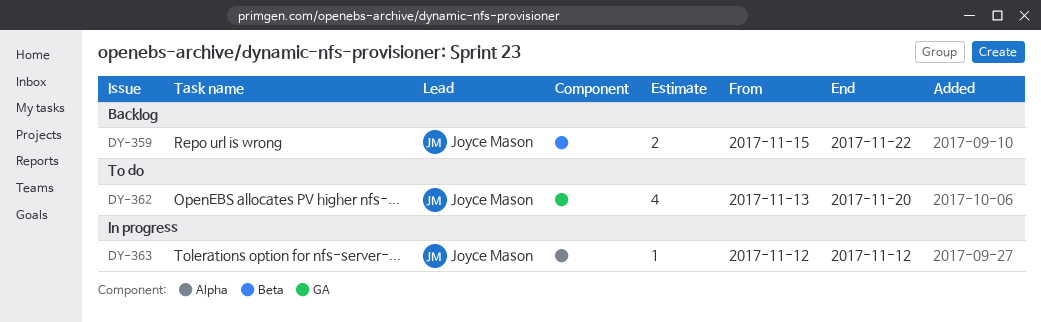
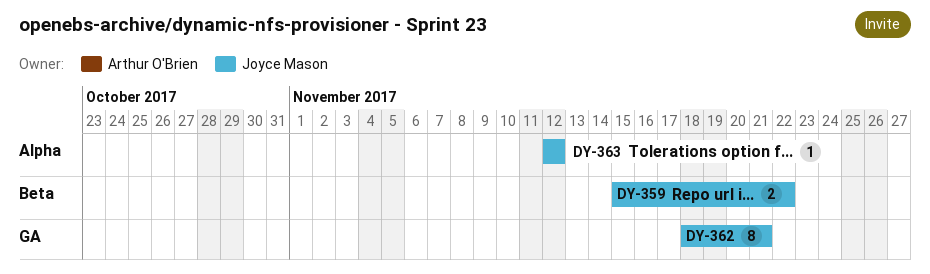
DY-362, estimate: 4 -> 8
DY-362, start: Nov 13 -> Nov 18
DY-362, due: Nov 20 -> Nov 21

